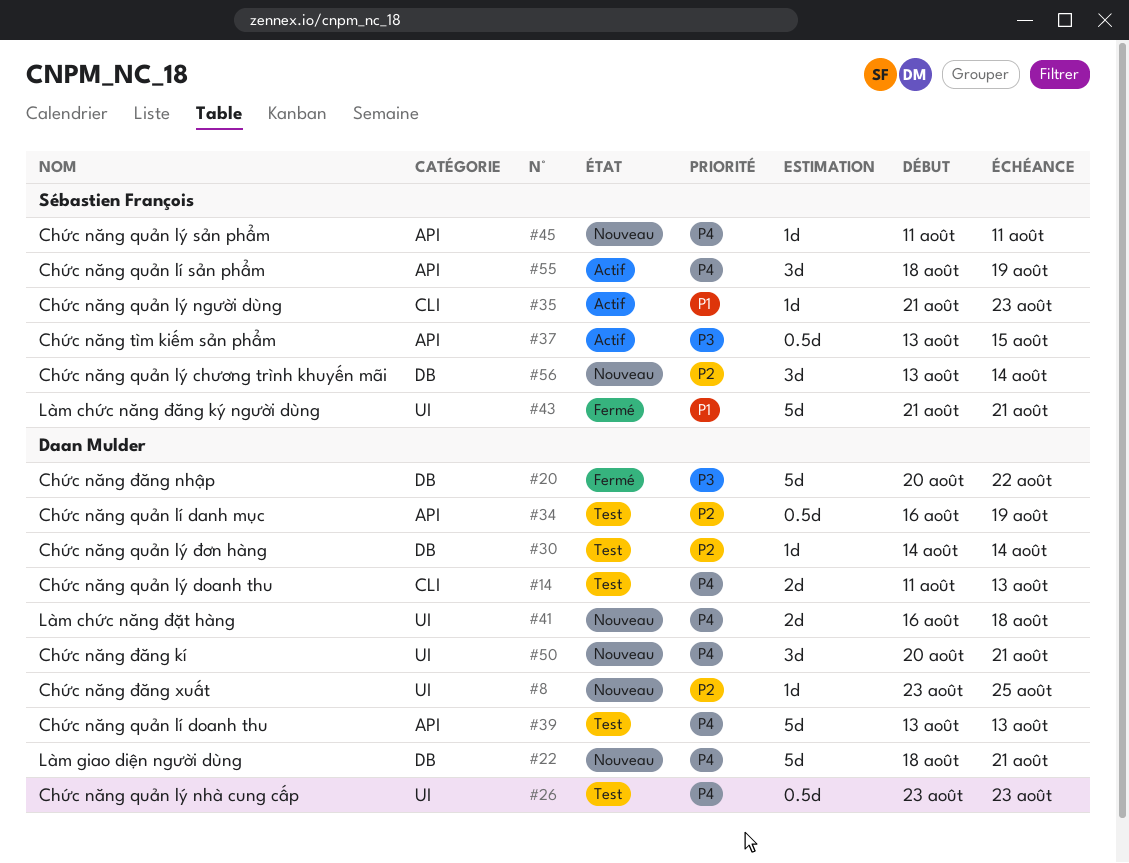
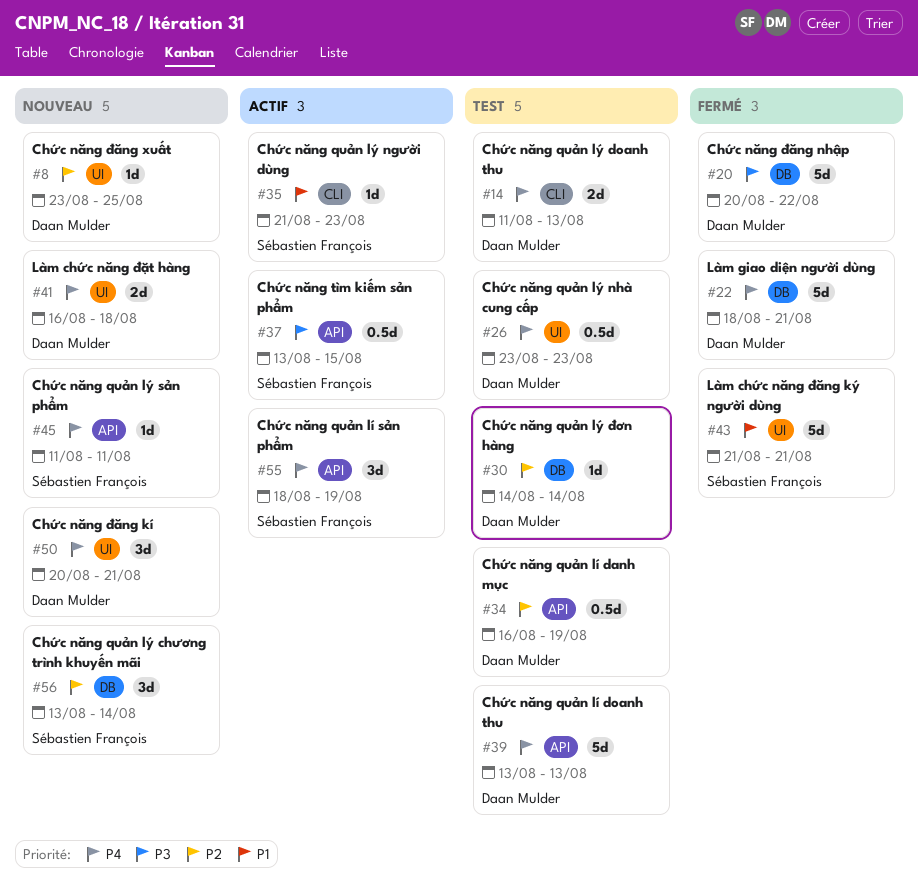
#22, status: Nouveau -> Fermé

